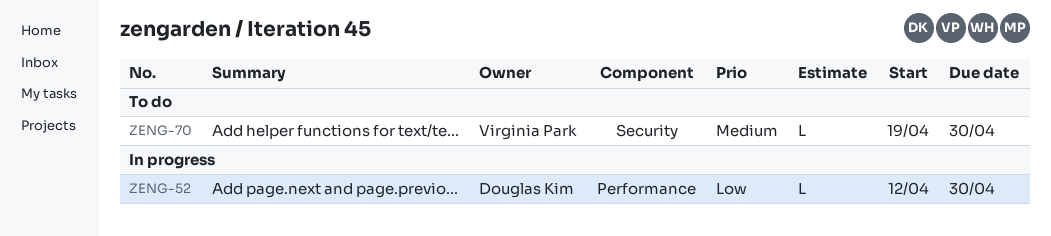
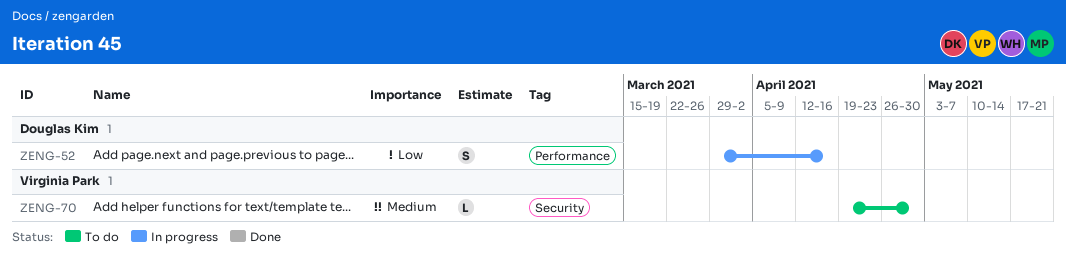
ZENG-52, estimate: L -> S
ZENG-52, start: Apr 12 -> Mar 29
ZENG-52, due: Apr 30 -> Apr 16

